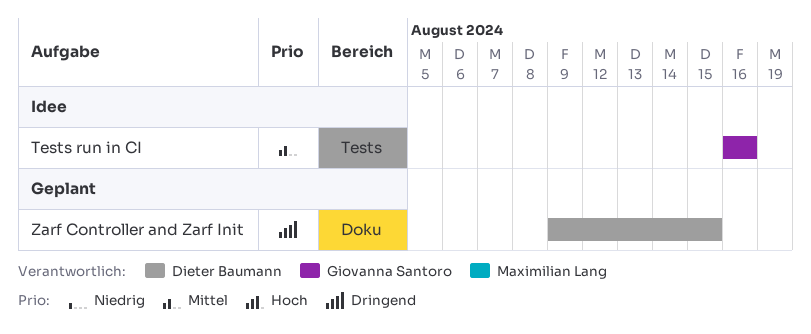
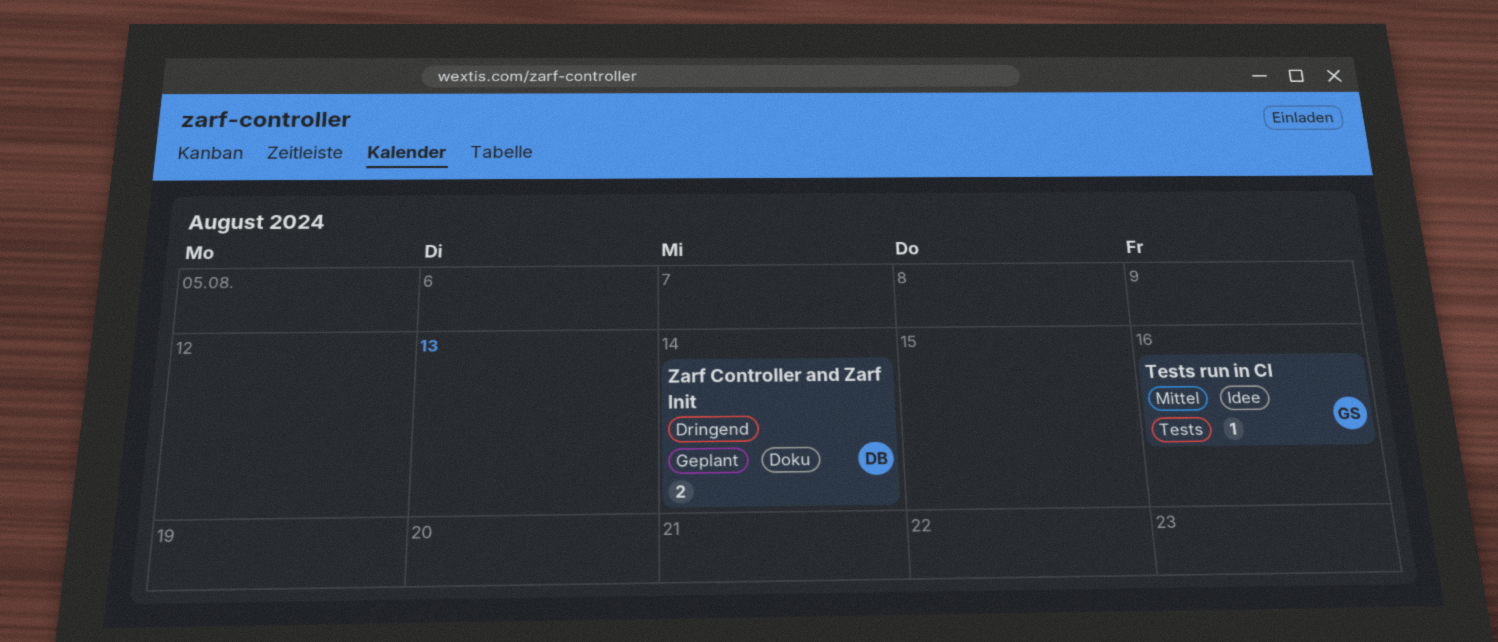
Zarf Controller and Zarf Init, due: Aug 15 -> Aug 14

